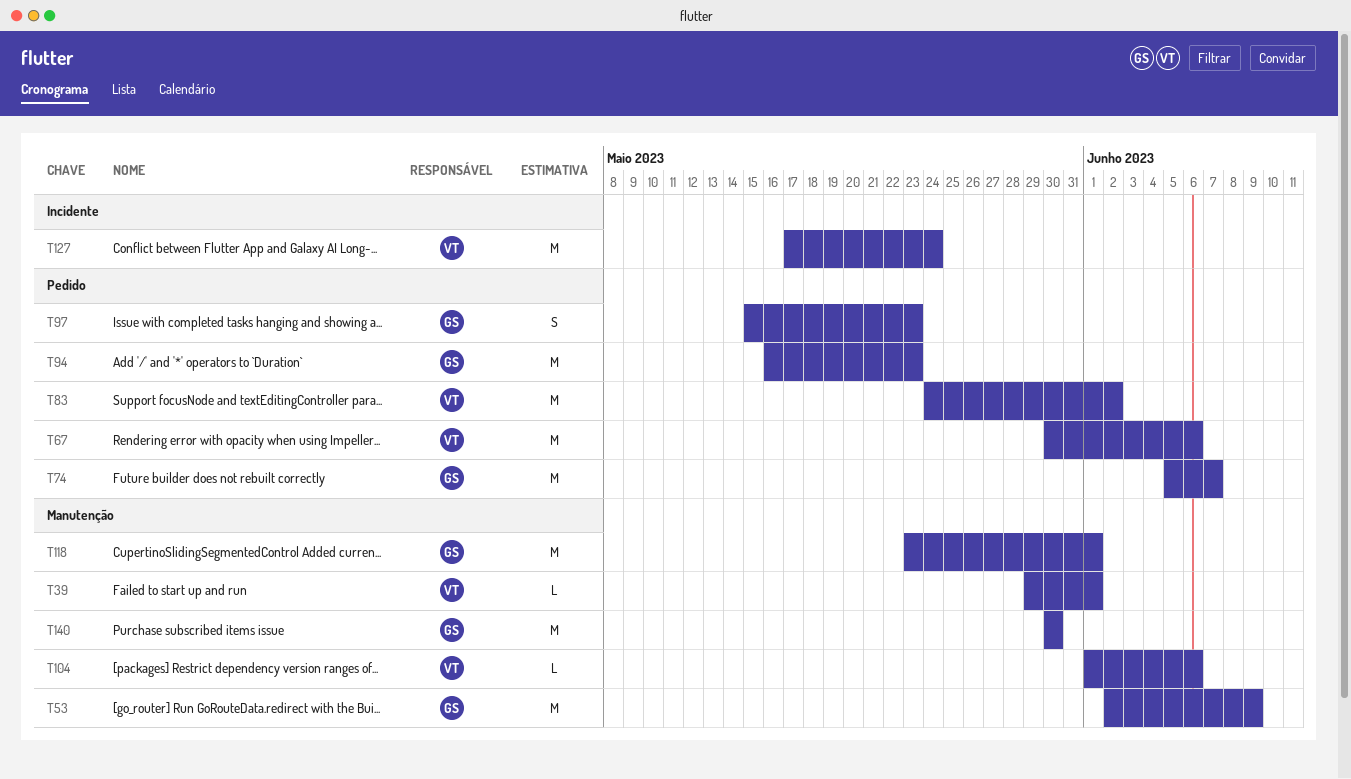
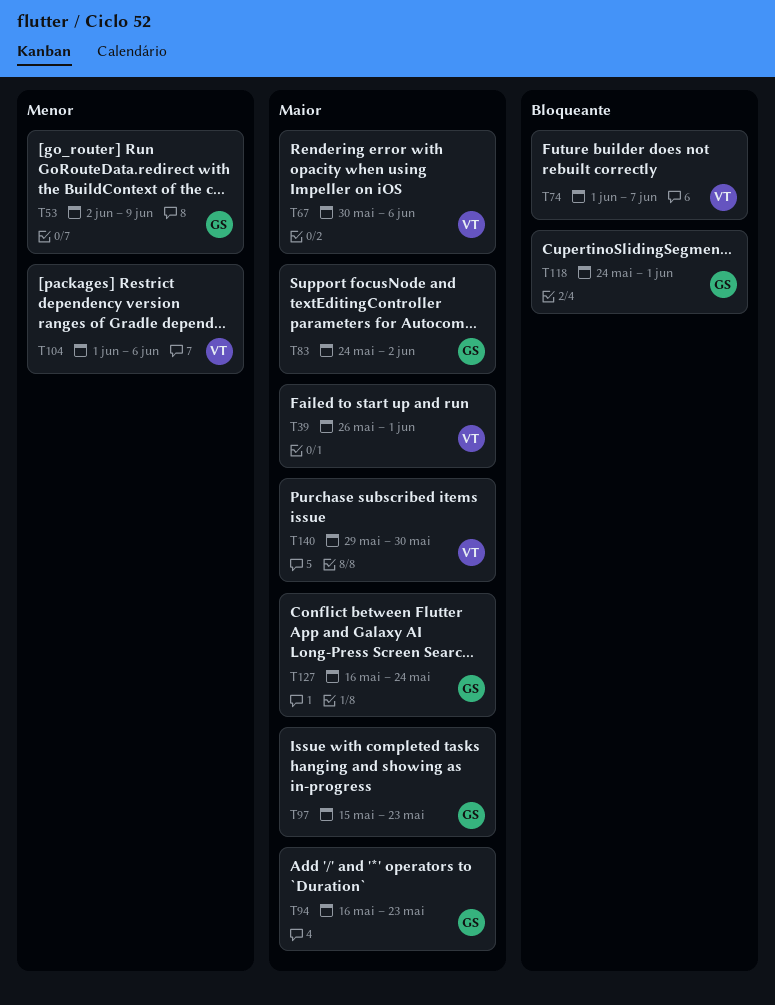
T39, start: May 29 -> May 26
T74, owner: GS -> VT
T74, start: Jun 5 -> Jun 1
T83, owner: VT -> GS
T118, start: May 23 -> May 24
T127, owner: VT -> GS
T127, start: May 17 -> May 16
T140, owner: GS -> VT
T140, start: May 30 -> May 29

